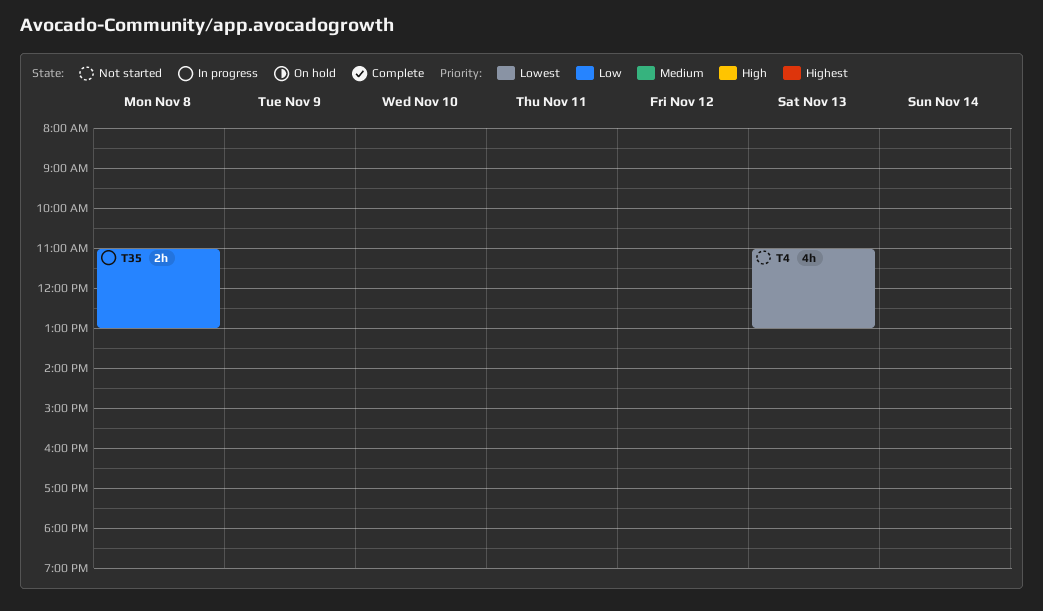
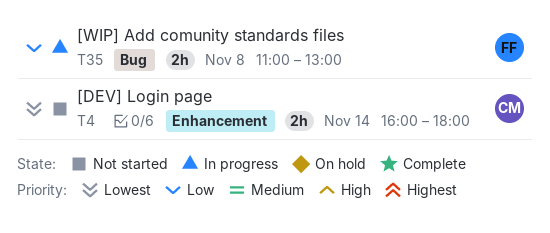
T4, estimate: 4h -> 2h
T4, day: Nov 13 -> Nov 14
T4, begins: 11:00 -> 16:00
T4, ends: 13:00 -> 18:00

